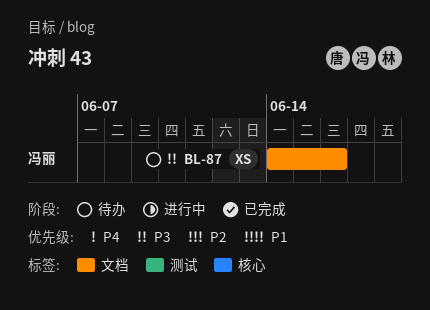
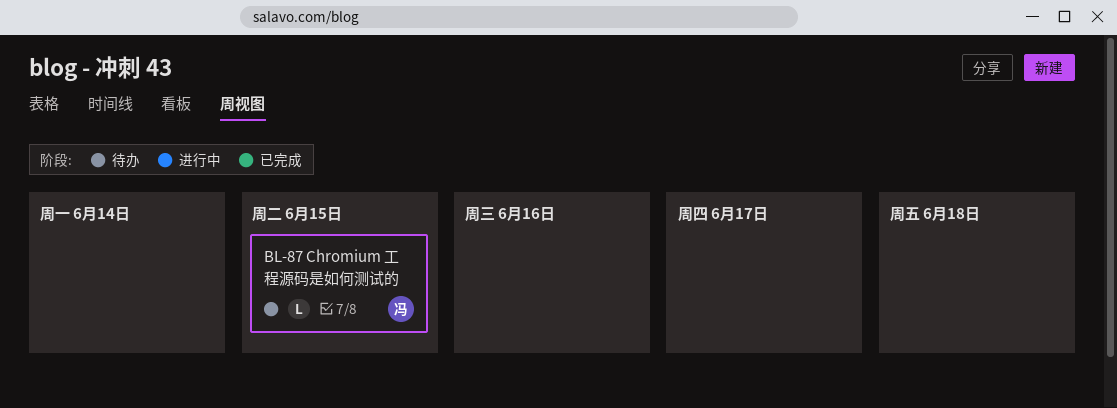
BL-87, estimate: XS -> L
BL-87, due: Jun 16 -> Jun 15

